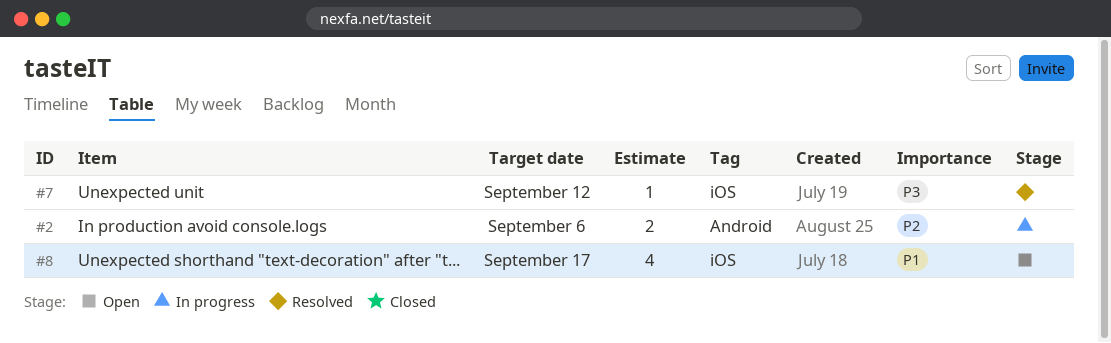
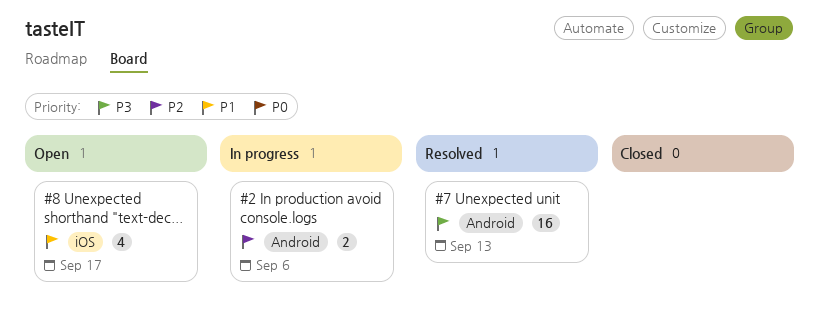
#7, label: iOS -> Android
#7, estimate: 1 -> 16
#7, due: Sep 12 -> Sep 13

